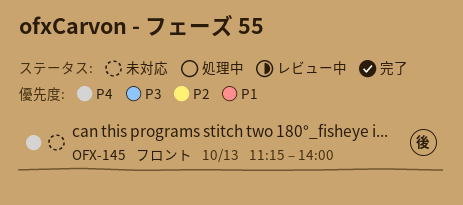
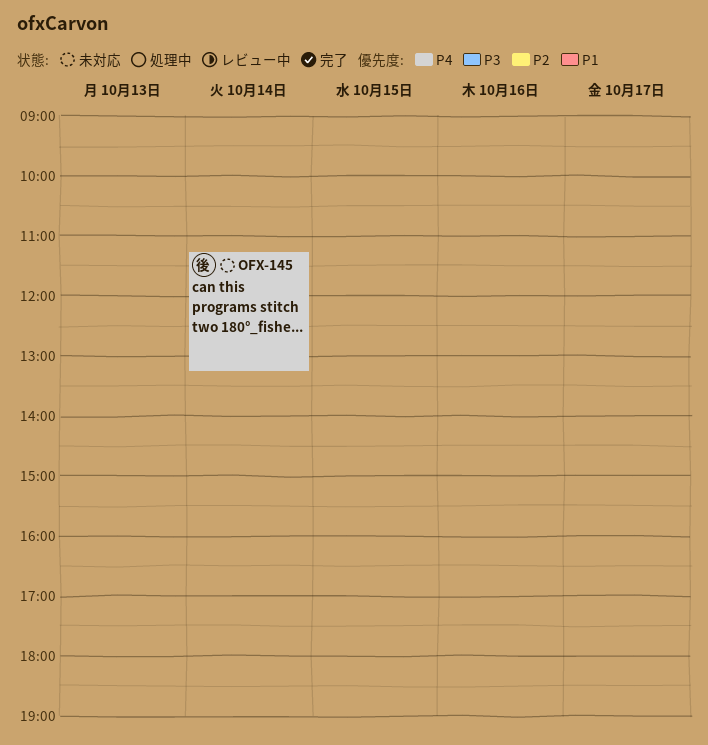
OFX-145, day: Oct 13 -> Oct 14
OFX-145, ends: 14:00 -> 13:15

